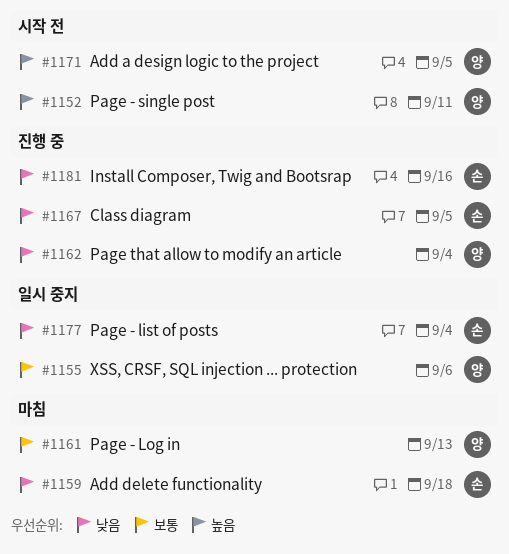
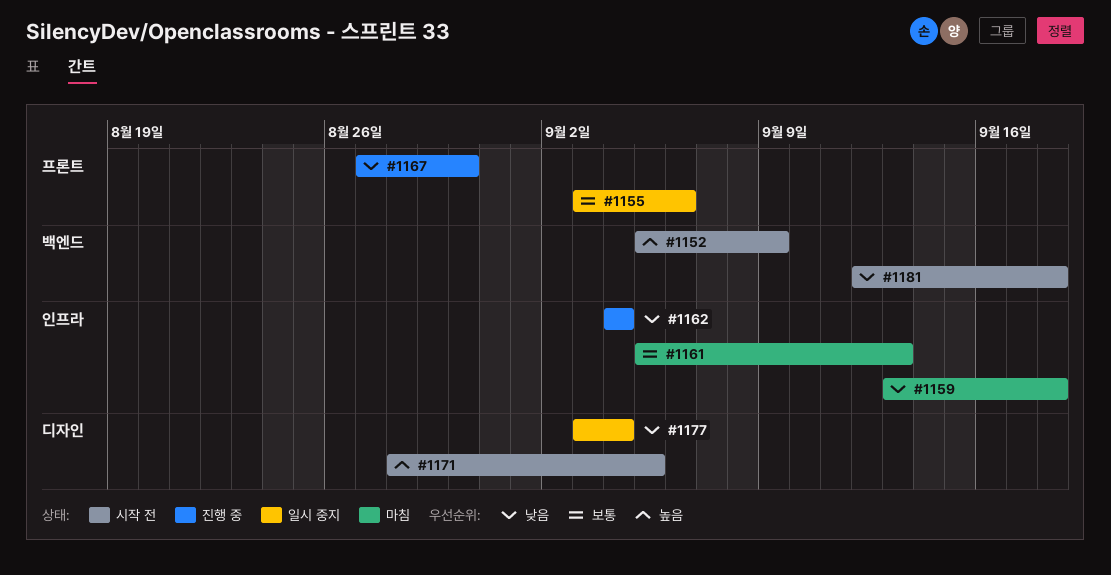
#1152, due: Sep 11 -> Sep 9
#1167, due: Sep 5 -> Aug 30
#1181, status: 진행 중 -> 시작 전
#1181, due: Sep 16 -> Sep 18

